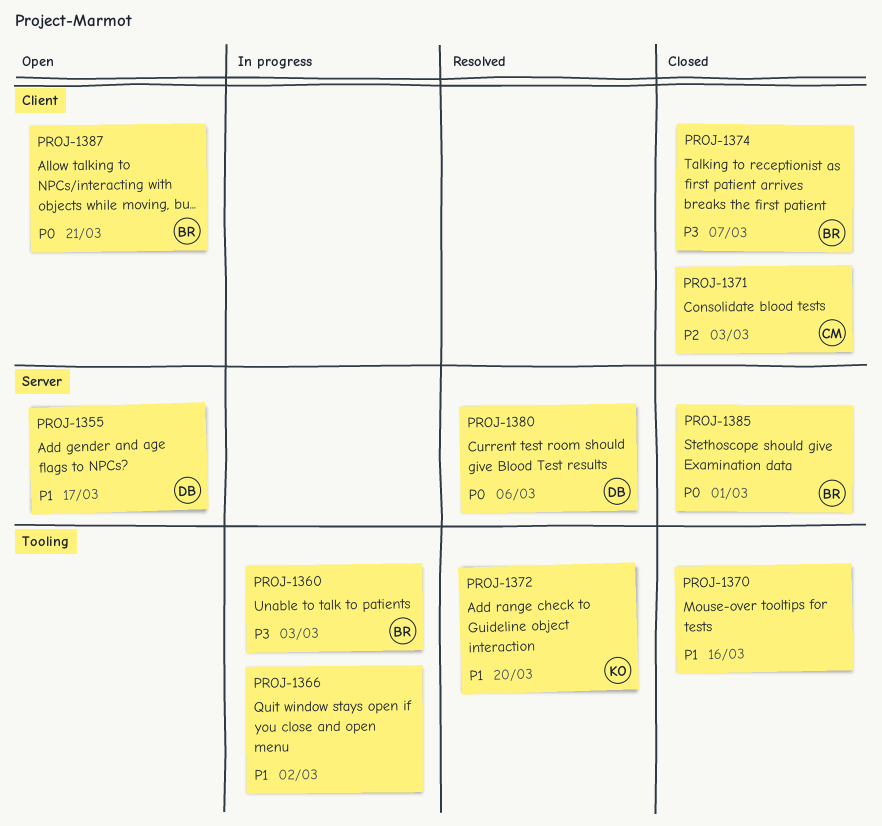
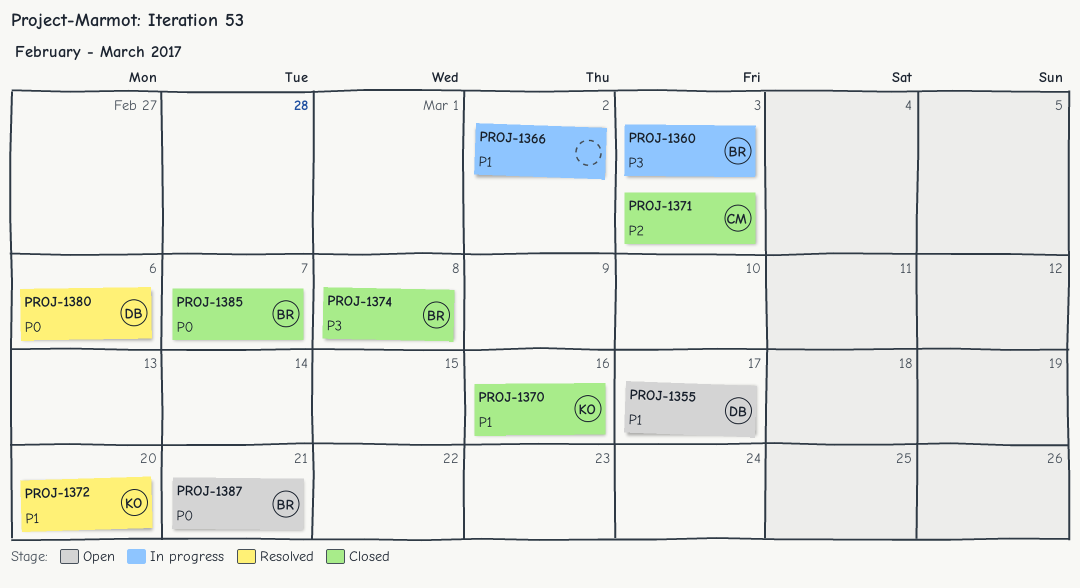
PROJ-1370, owner: none -> KO
PROJ-1374, due: Mar 7 -> Mar 8
PROJ-1385, due: Mar 1 -> Mar 7

